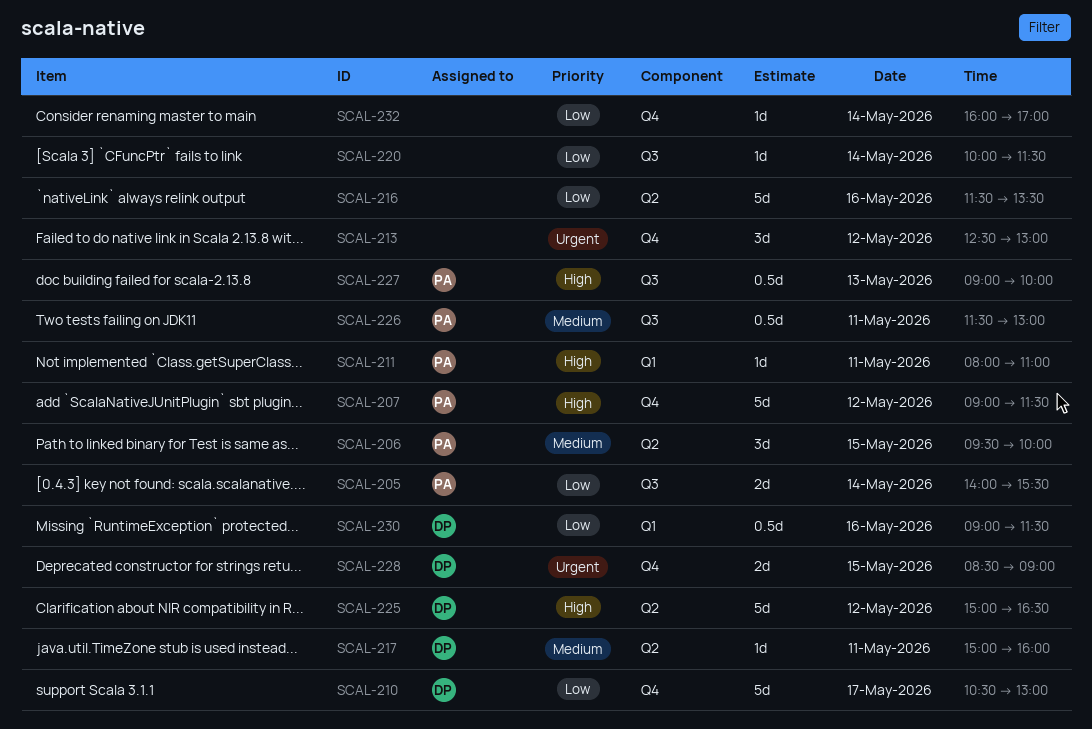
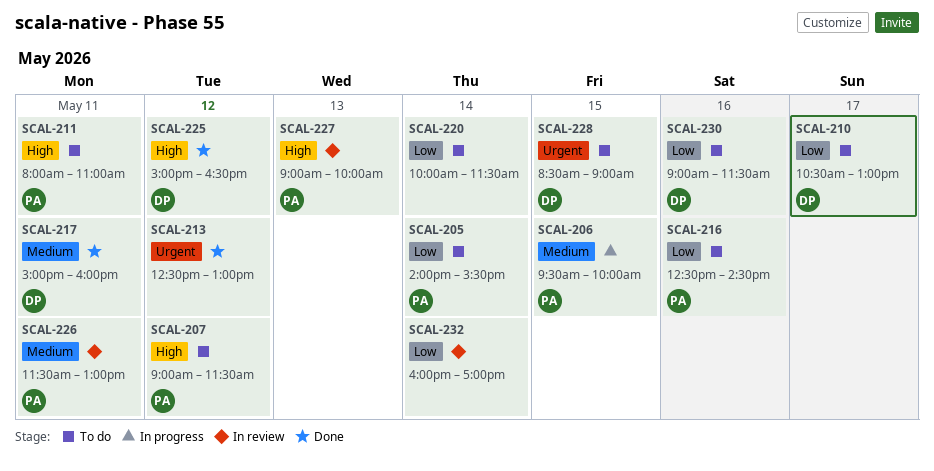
SCAL-216, owner: none -> PA
SCAL-216, begins: 11:30 -> 12:30
SCAL-216, ends: 13:30 -> 14:30

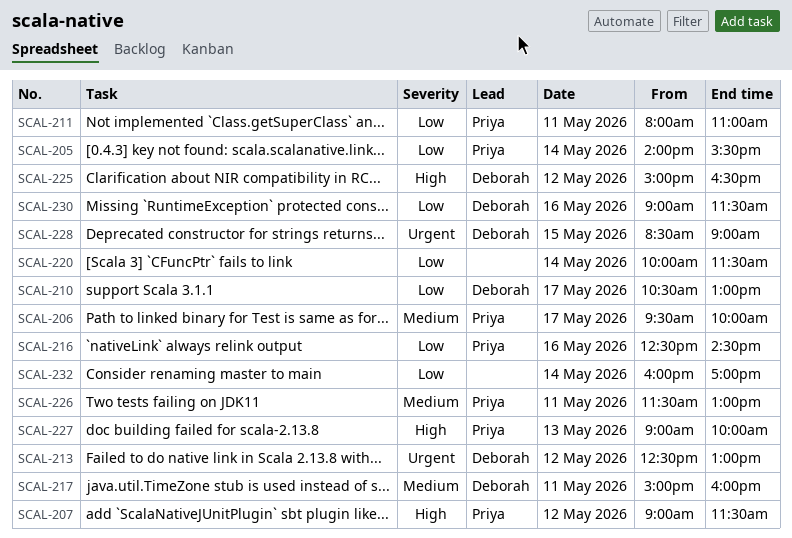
SCAL-206, day: May 15 -> May 17
SCAL-211, priority: High -> Low
SCAL-213, owner: none -> Deborah

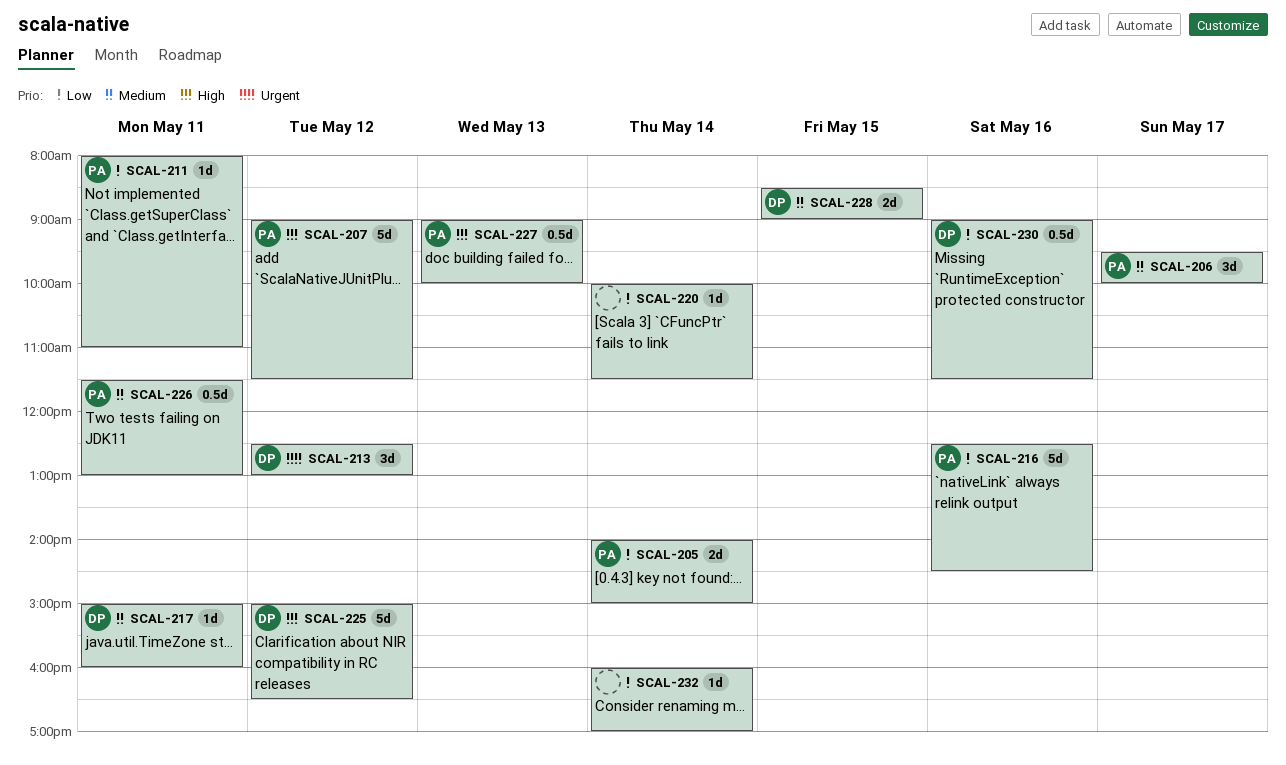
SCAL-205, ends: 15:30 -> 15:00
SCAL-210: present -> none
SCAL-228, priority: Urgent -> Medium

